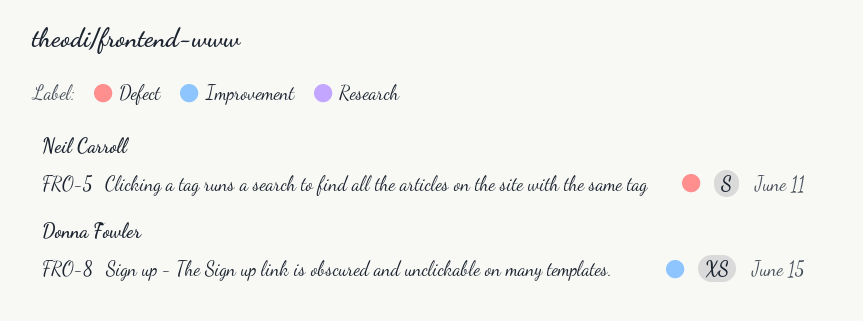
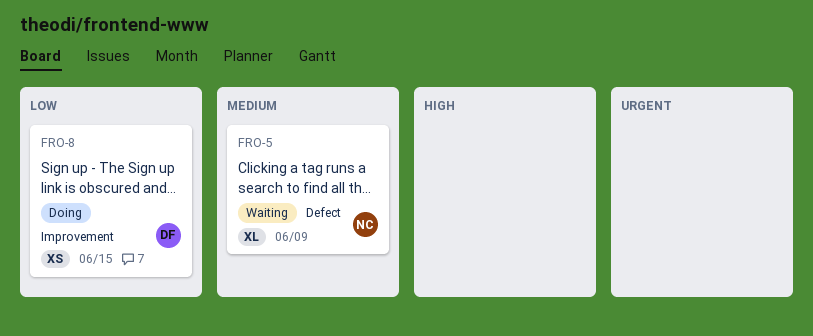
FRO-5, estimate: S -> XL
FRO-5, due: Jun 11 -> Jun 9

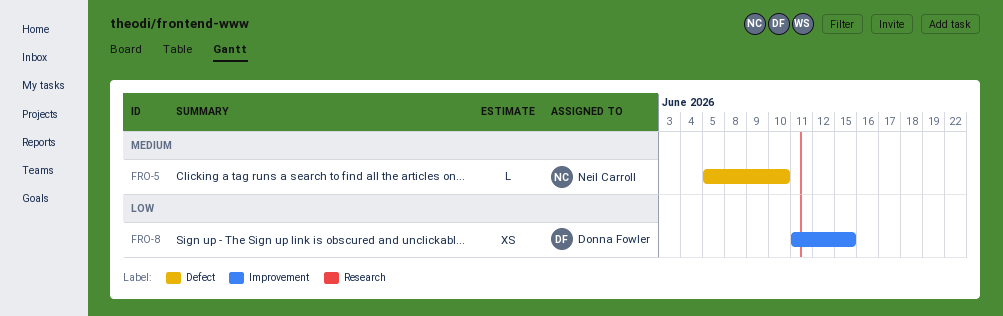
FRO-5, estimate: XL -> L
FRO-5, due: Jun 9 -> Jun 10

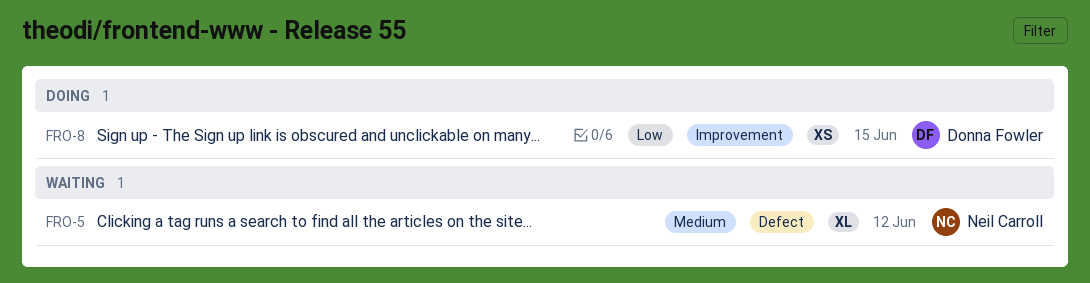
FRO-5, estimate: L -> XL
FRO-5, due: Jun 10 -> Jun 12

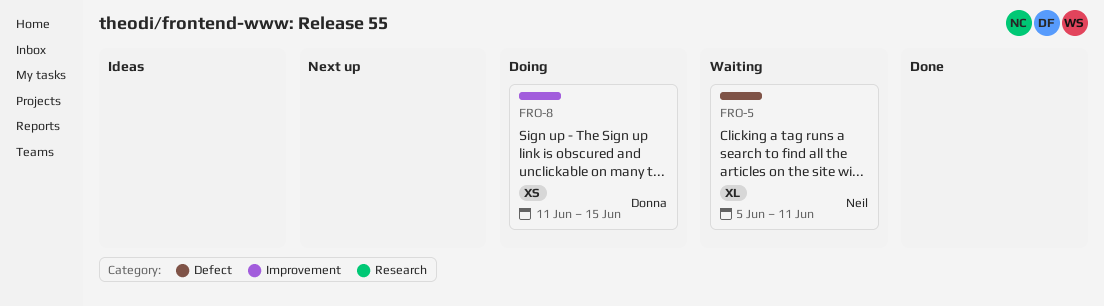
FRO-5, due: Jun 12 -> Jun 11

